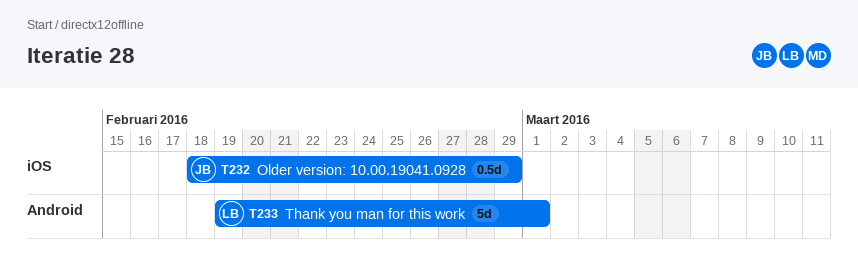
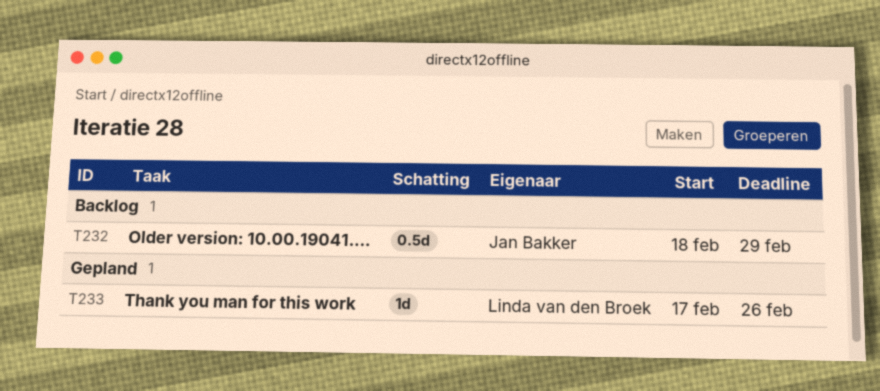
T233, estimate: 5d -> 1d
T233, start: Feb 19 -> Feb 17
T233, due: Mar 1 -> Feb 26

